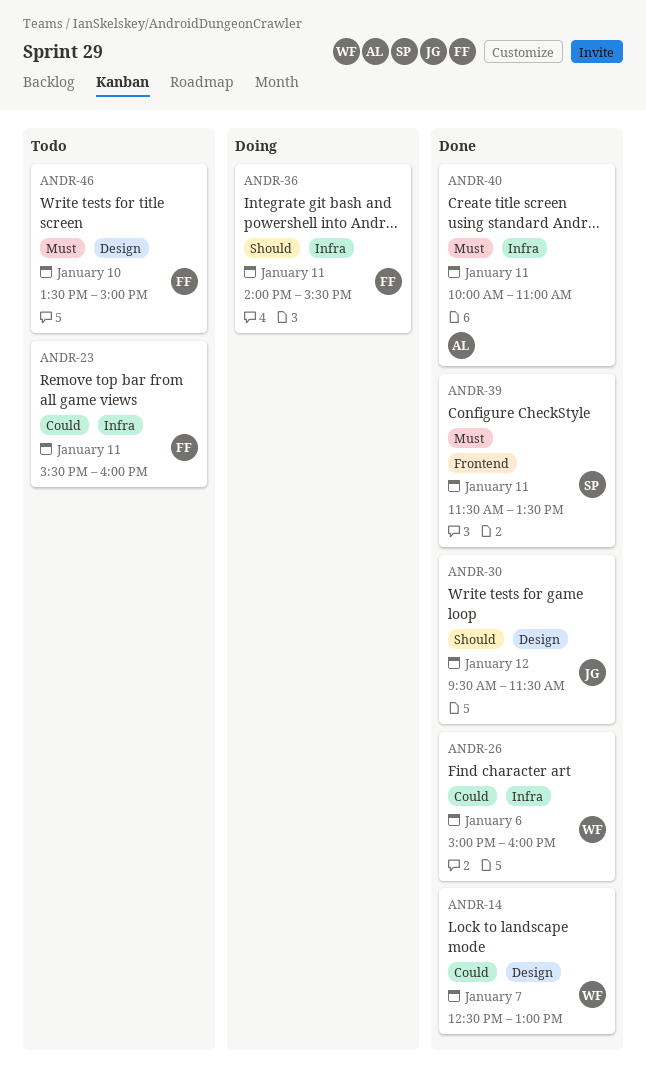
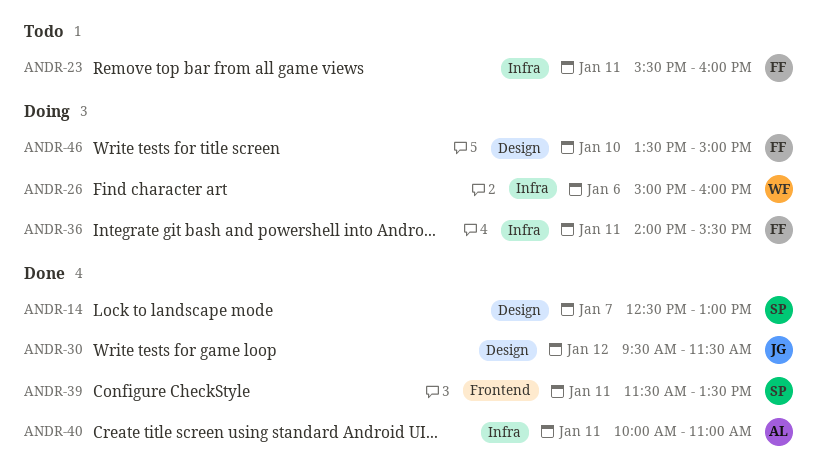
ANDR-14, owner: WF -> SP
ANDR-26, status: Done -> Doing
ANDR-46, status: Todo -> Doing

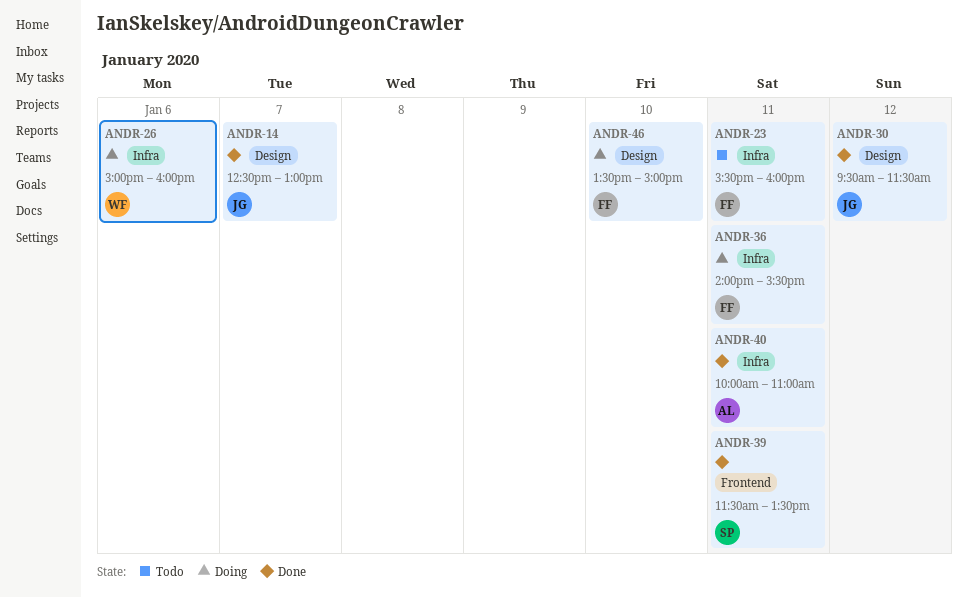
ANDR-14, owner: SP -> JG

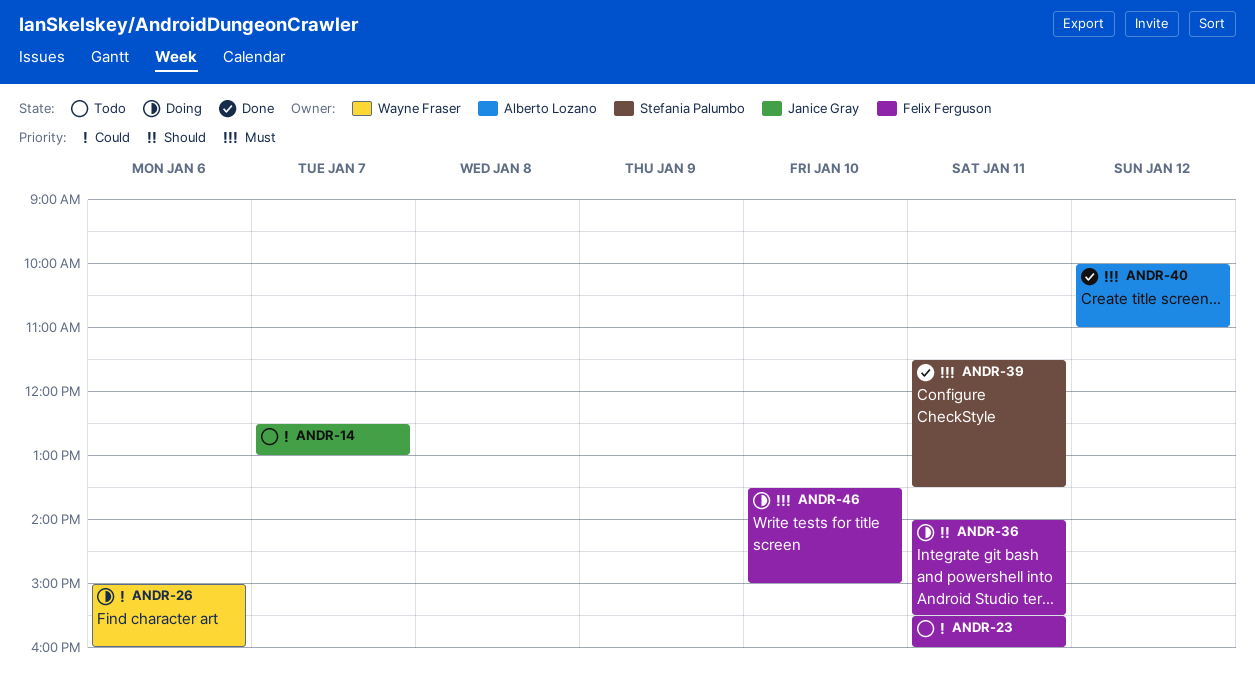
ANDR-14, status: Done -> Todo
ANDR-30: present -> none
ANDR-40, day: Jan 11 -> Jan 12

